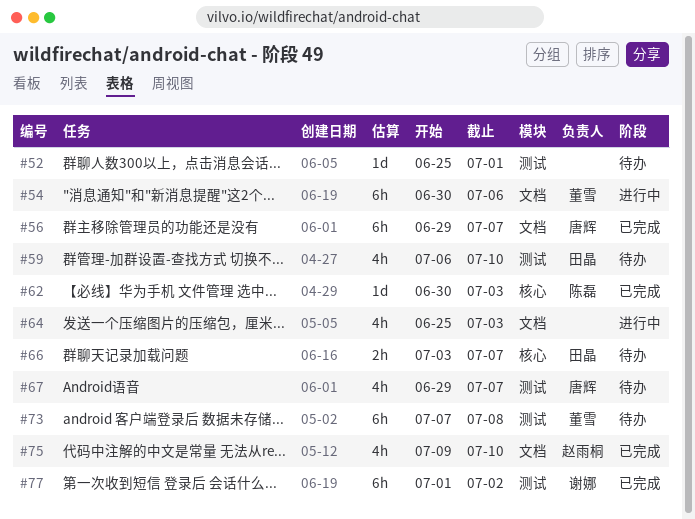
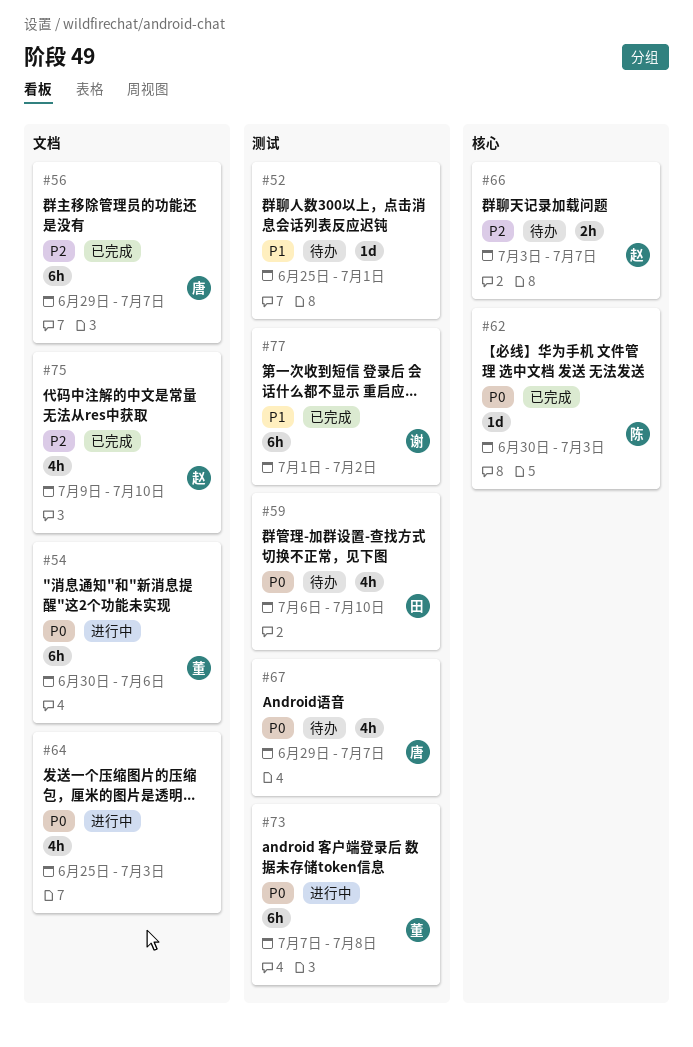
#66, owner: 田晶 -> 赵雨桐
#73, status: 待办 -> 进行中

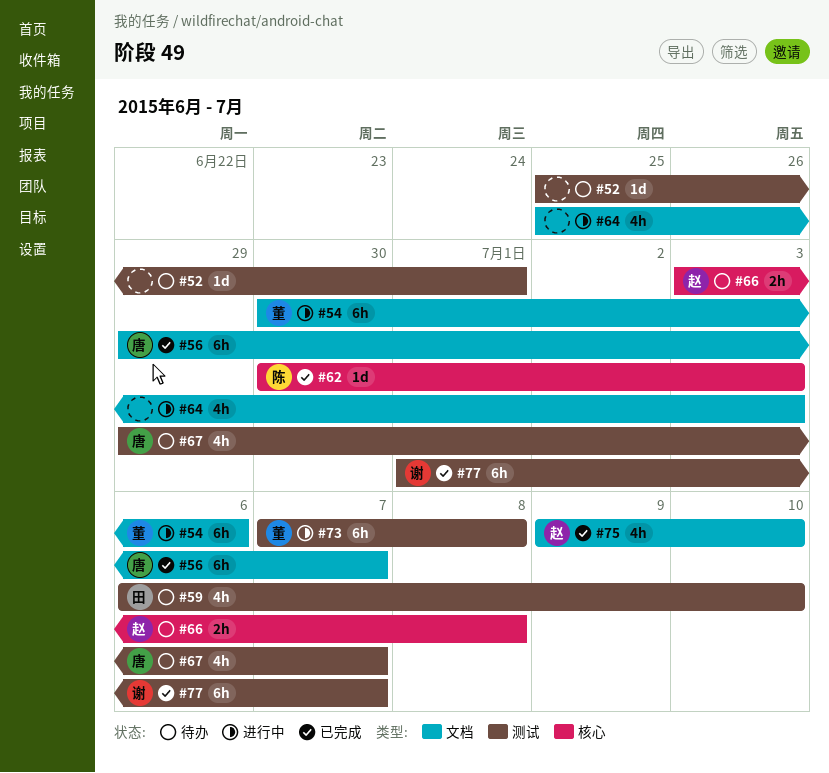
#66, due: Jul 7 -> Jul 8
#77, due: Jul 2 -> Jul 7

